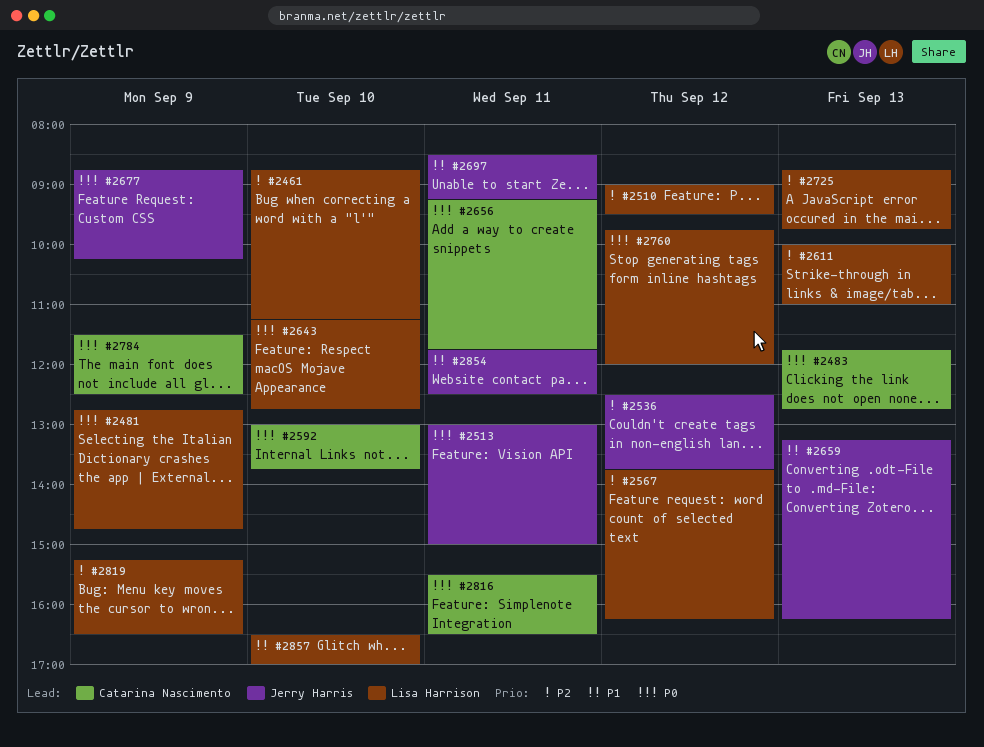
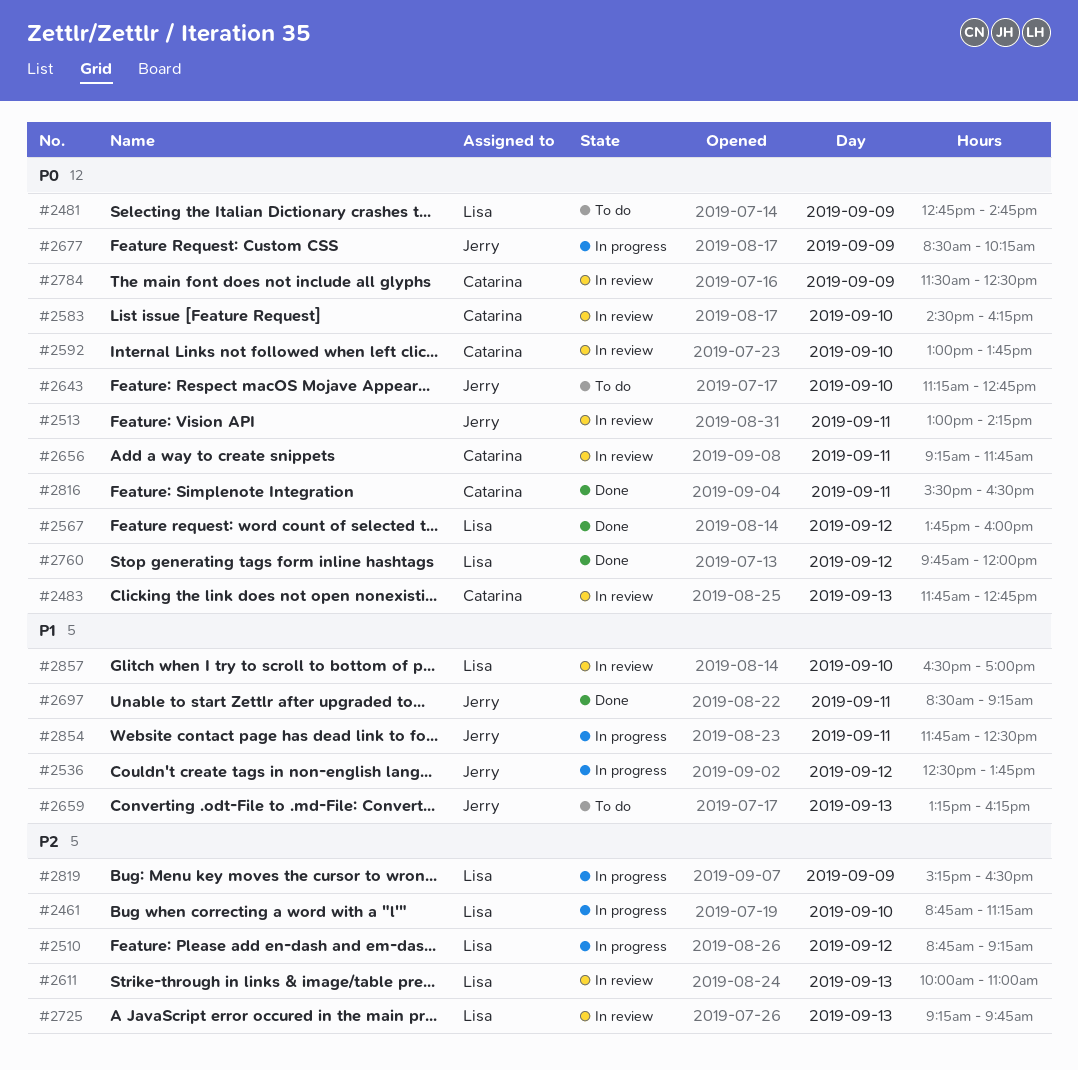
#2510, begins: 09:00 -> 08:45
#2510, ends: 09:30 -> 09:15
#2513, ends: 15:00 -> 14:15
#2536, priority: P2 -> P1
#2567, priority: P2 -> P0
#2567, ends: 16:15 -> 16:00
#2583: none -> present
#2643, owner: Lisa Harrison -> Jerry Harris
#2677, begins: 08:45 -> 08:30
#2725, begins: 08:45 -> 09:15

